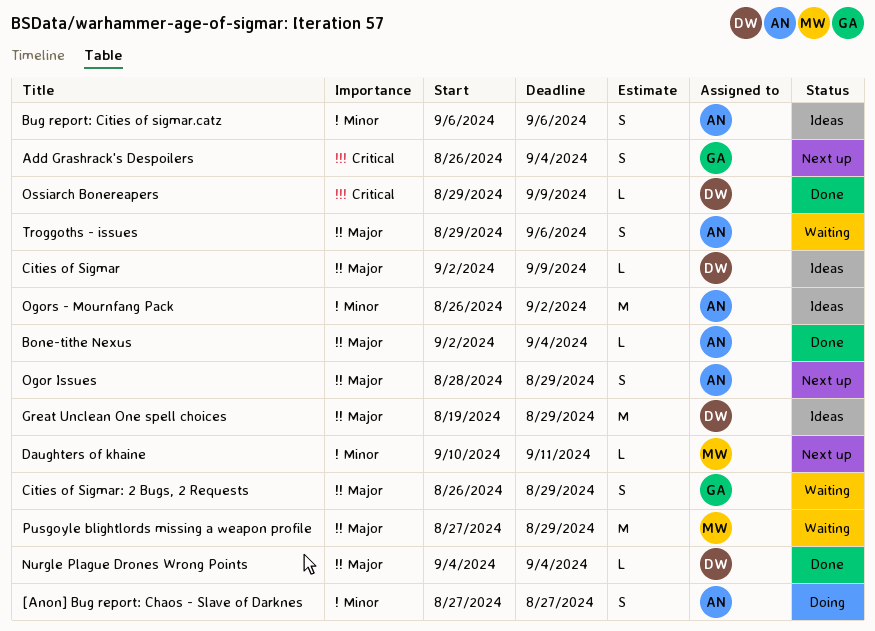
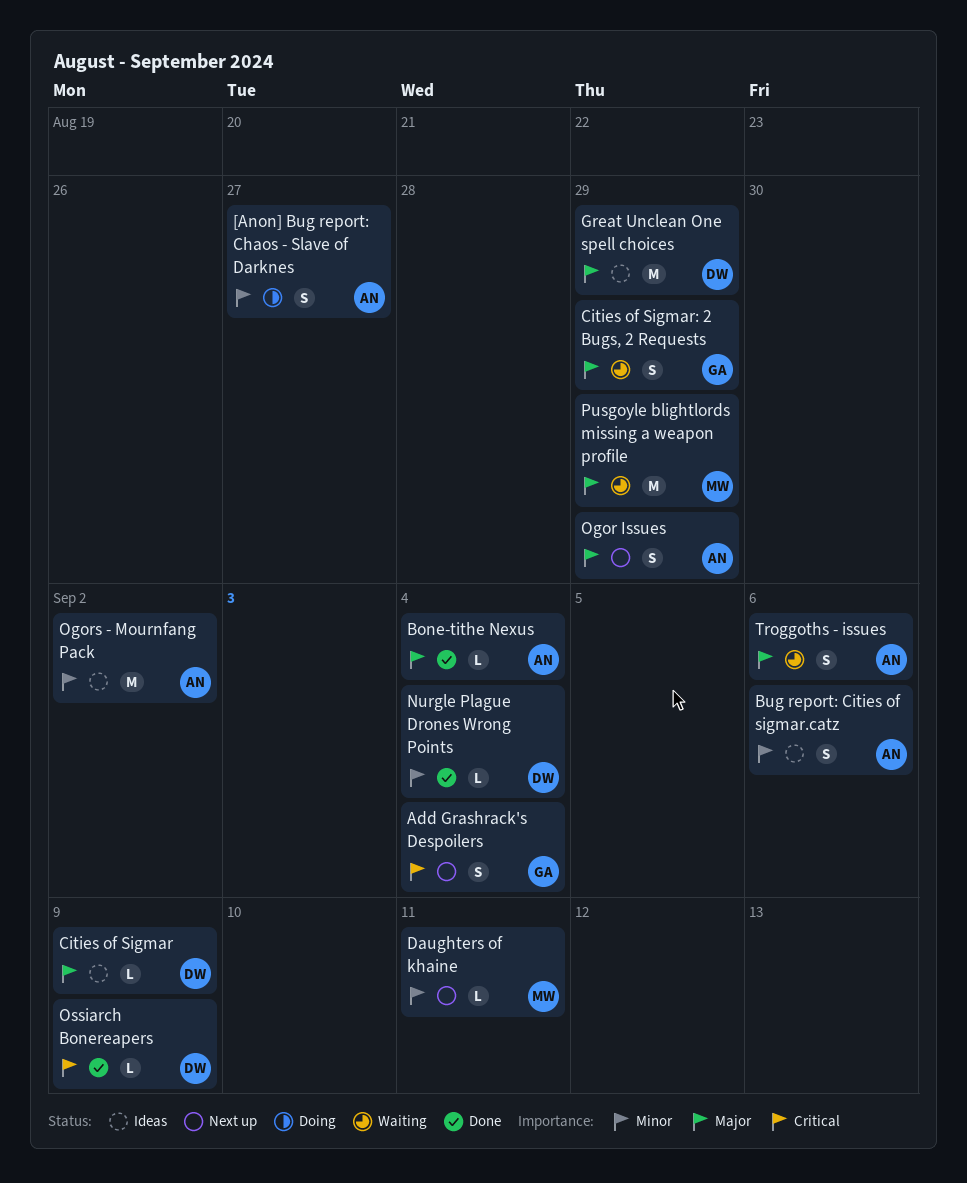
Nurgle Plague Drones Wrong Points, priority: Major -> Minor

